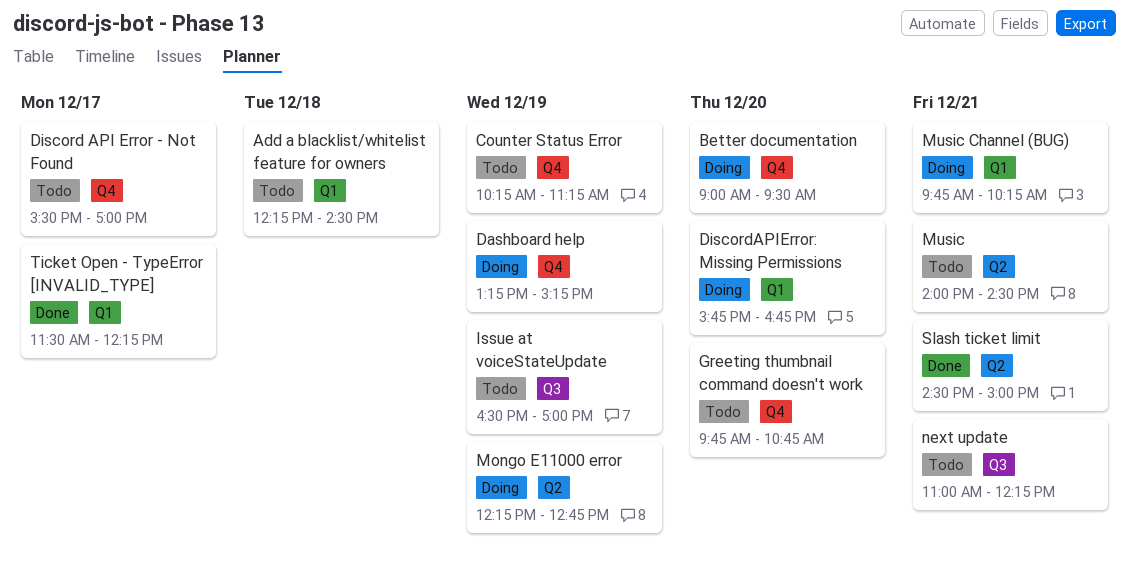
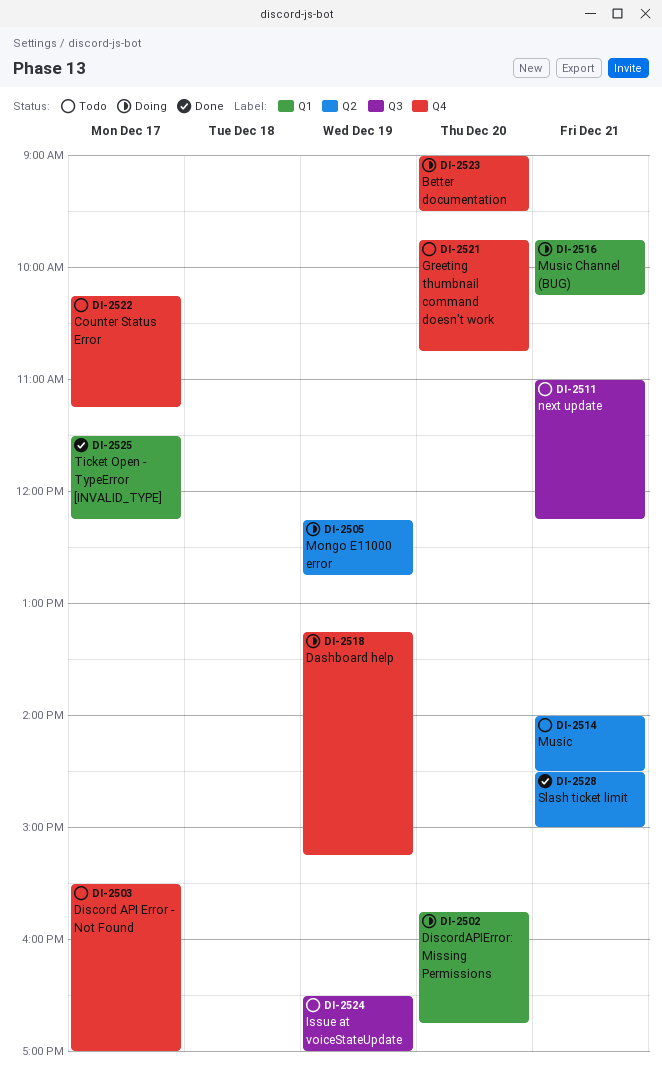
Add a blacklist/whitelist feature for owners: present -> none
Counter Status Error, day: Dec 19 -> Dec 17

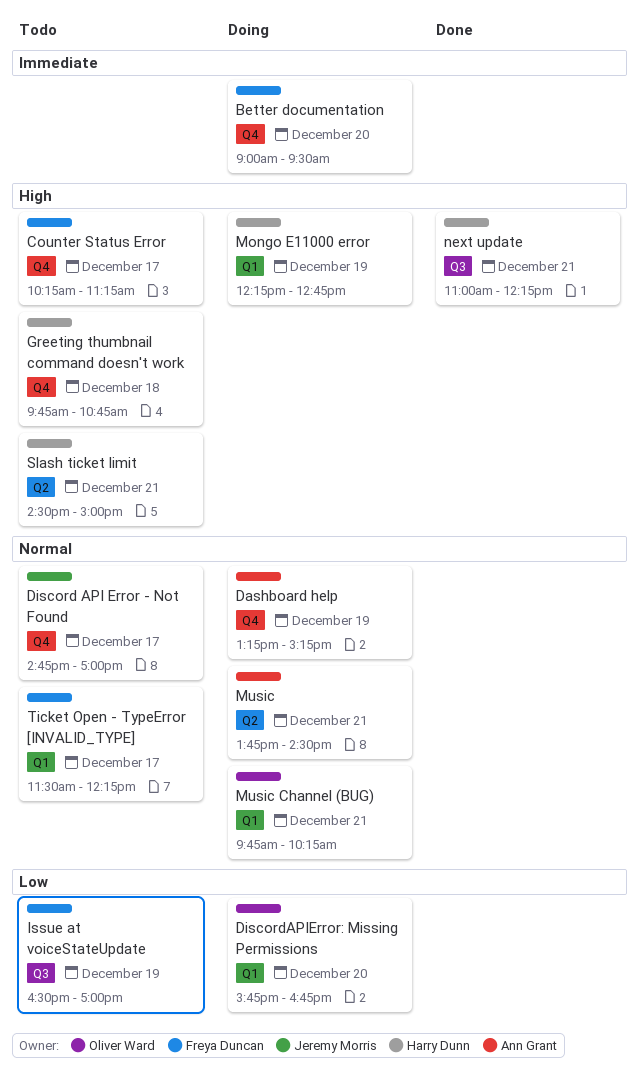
Discord API Error - Not Found, begins: 15:30 -> 14:45
Greeting thumbnail command doesn't work, day: Dec 20 -> Dec 18
Mongo E11000 error, label: Q2 -> Q1
Music, status: Todo -> Doing
Music, begins: 14:00 -> 13:45
next update, status: Todo -> Done
Slash ticket limit, status: Done -> Todo
Ticket Open - TypeError [INVALID_TYPE], status: Done -> Todo

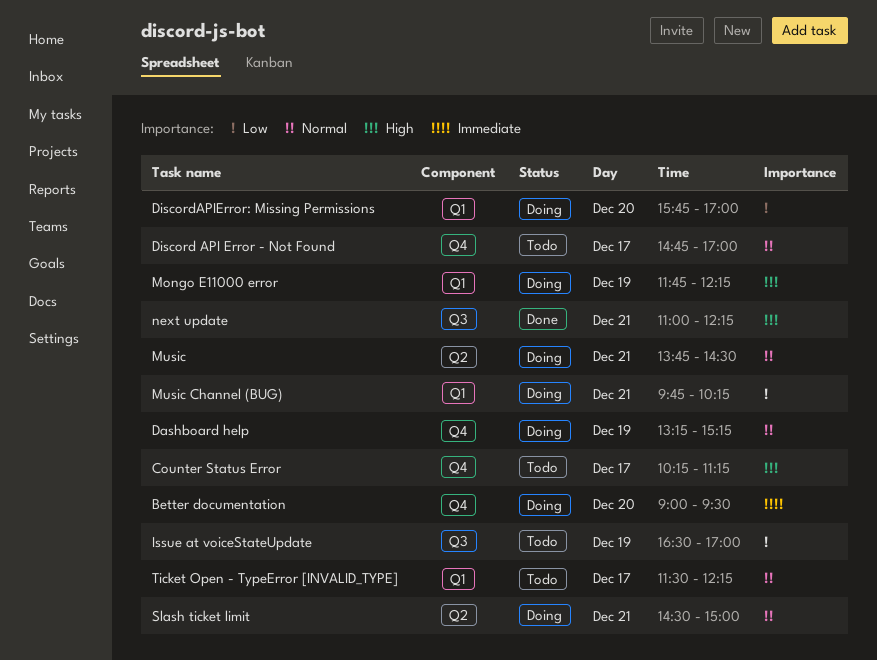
DiscordAPIError: Missing Permissions, ends: 16:45 -> 17:00
Greeting thumbnail command doesn't work: present -> none
Mongo E11000 error, begins: 12:15 -> 11:45
Mongo E11000 error, ends: 12:45 -> 12:15
Music Channel (BUG), priority: Normal -> Low
Slash ticket limit, status: Todo -> Doing
Slash ticket limit, priority: High -> Normal

